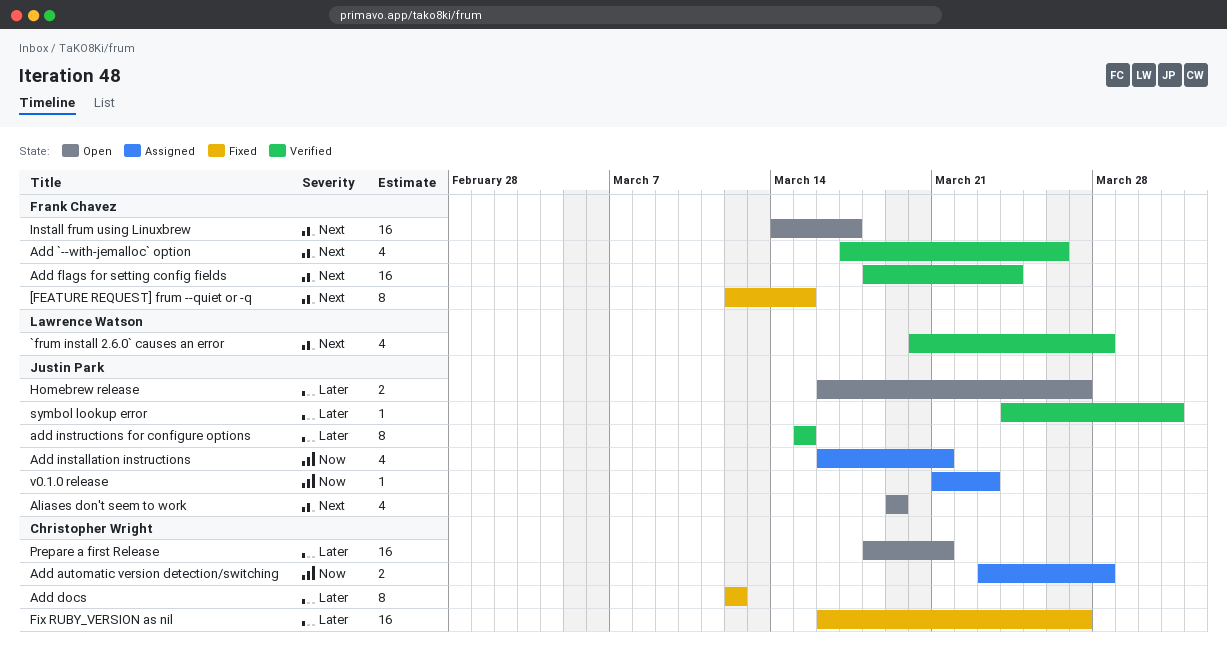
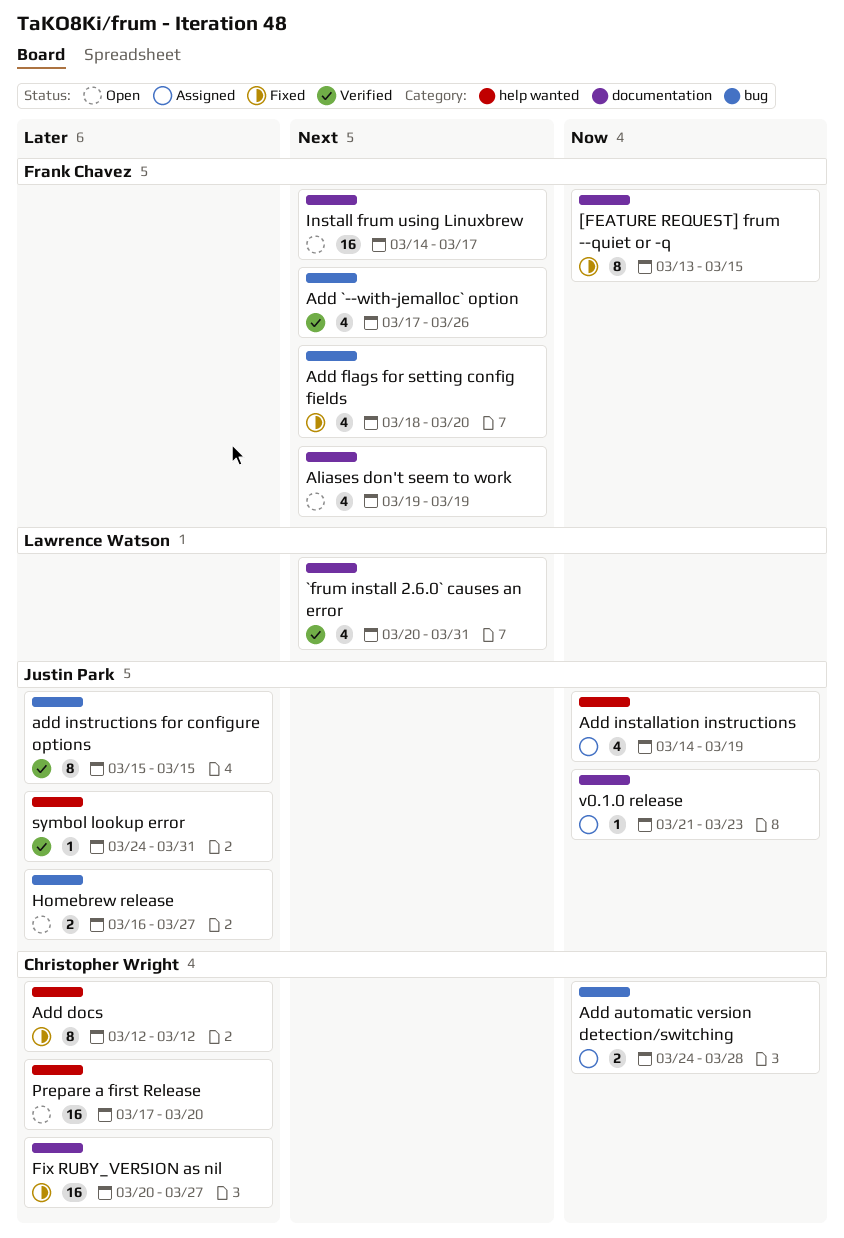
[FEATURE REQUEST] frum --quiet or -q, priority: Next -> Now
[FEATURE REQUEST] frum --quiet or -q, start: Mar 12 -> Mar 13
`frum install 2.6.0` causes an error, due: Mar 28 -> Mar 31
Add automatic version detection/switching, start: Mar 23 -> Mar 24
Add flags for setting config fields, status: Verified -> Fixed
Add flags for setting config fields, estimate: 16 -> 4
Add flags for setting config fields, due: Mar 24 -> Mar 20
Add installation instructions, start: Mar 16 -> Mar 14
Add installation instructions, due: Mar 21 -> Mar 19
Aliases don't seem to work, owner: Justin Park -> Frank Chavez
Fix RUBY_VERSION as nil, start: Mar 16 -> Mar 20
Prepare a first Release, start: Mar 18 -> Mar 17
Prepare a first Release, due: Mar 21 -> Mar 20

